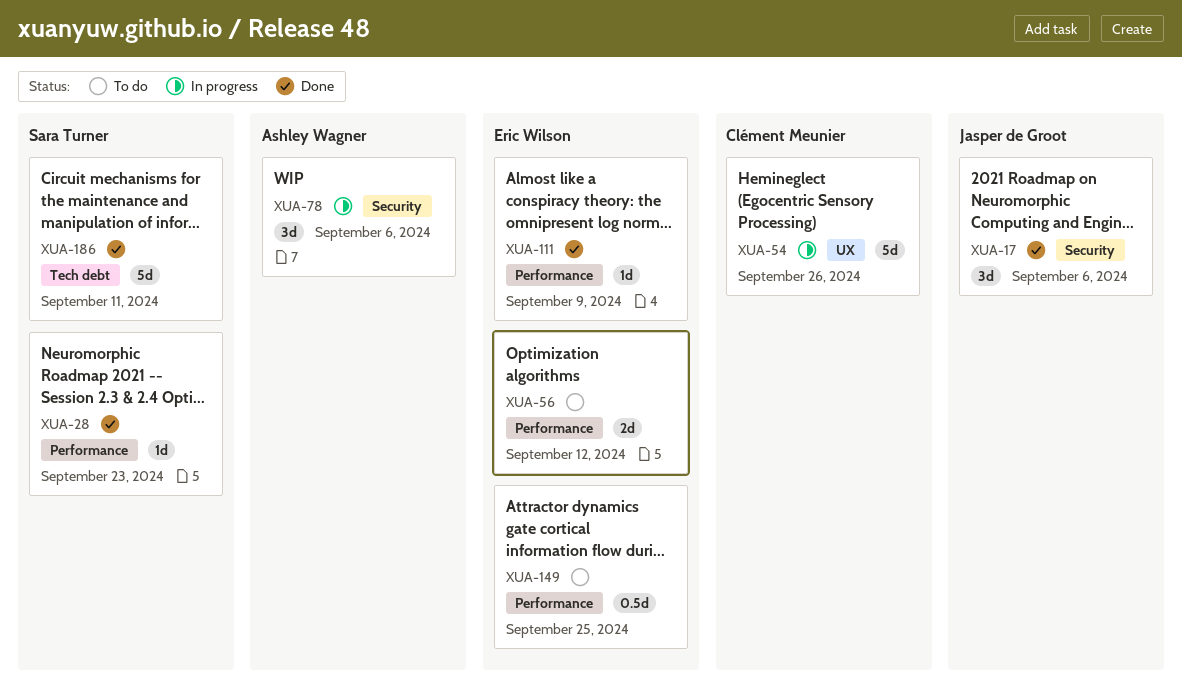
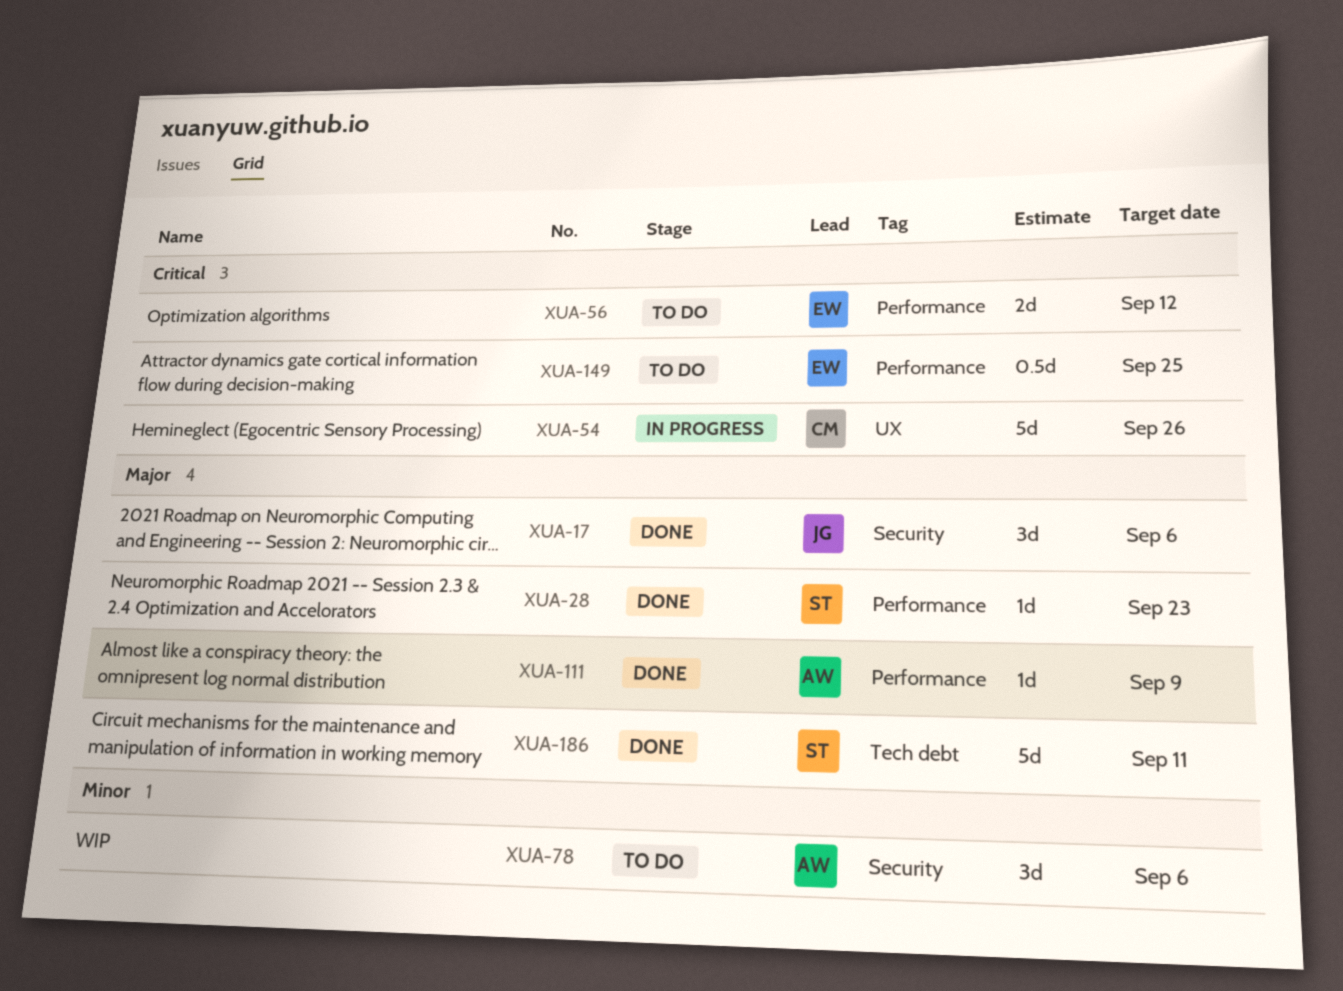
XUA-78, status: In progress -> To do
XUA-111, owner: Eric Wilson -> Ashley Wagner

